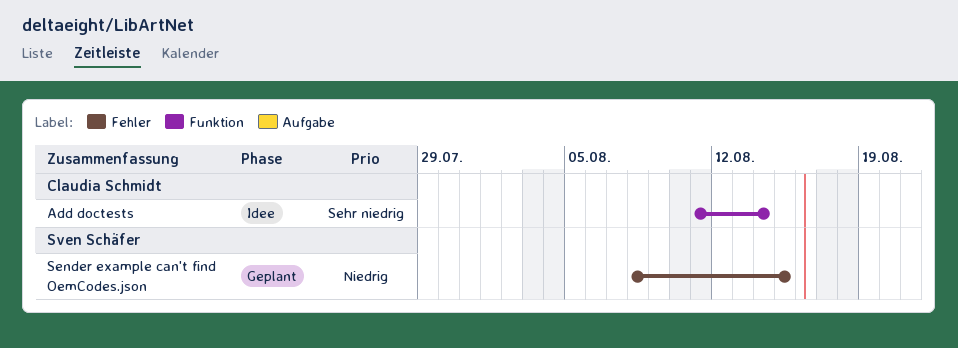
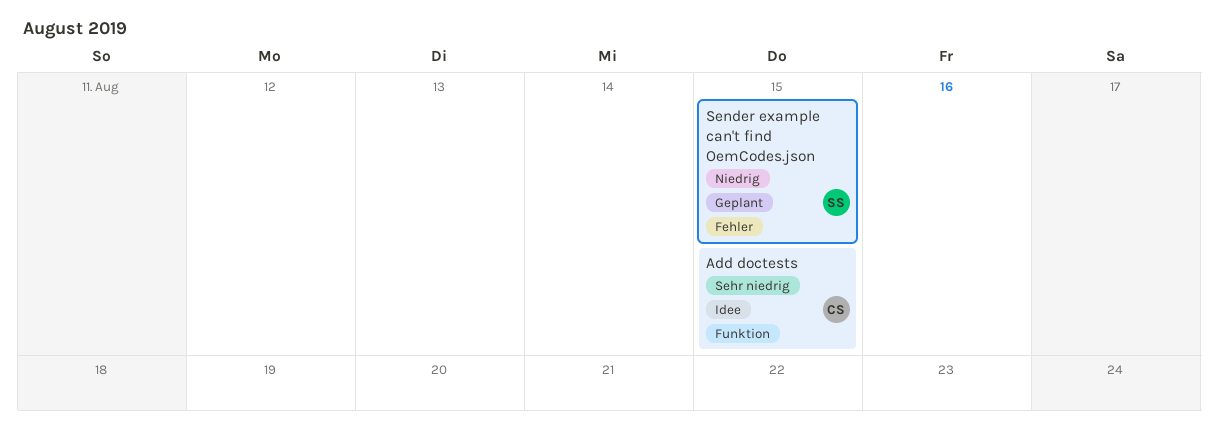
Add doctests, due: Aug 14 -> Aug 15

